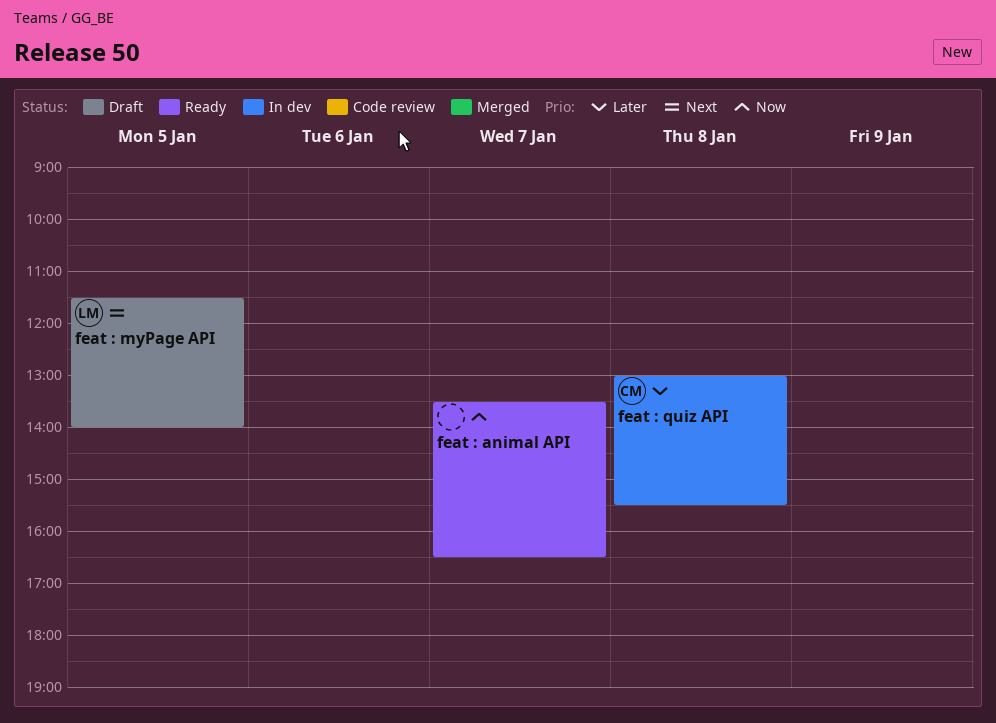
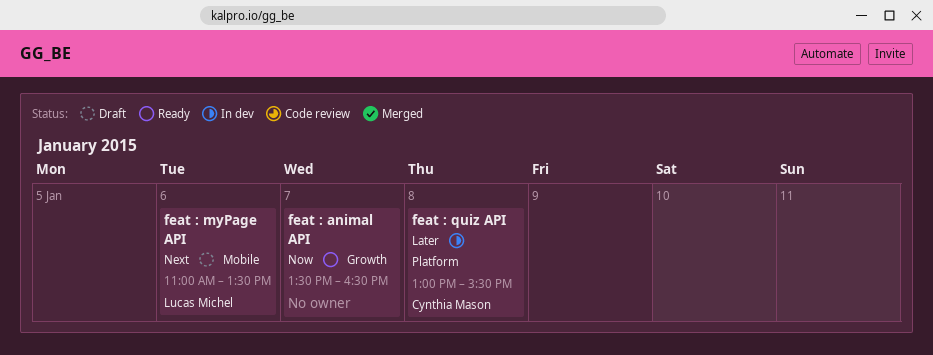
feat : myPage API, day: Jan 5 -> Jan 6
feat : myPage API, begins: 11:30 -> 11:00
feat : myPage API, ends: 14:00 -> 13:30

